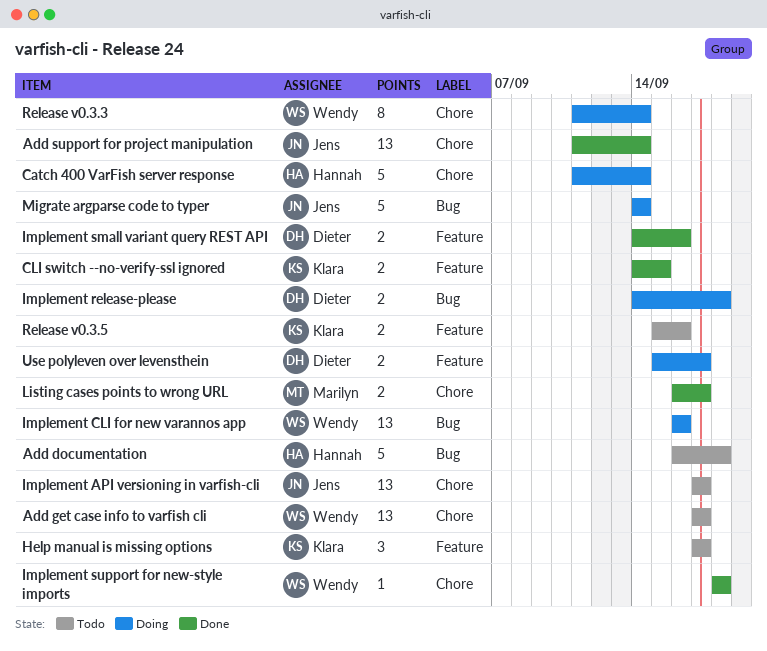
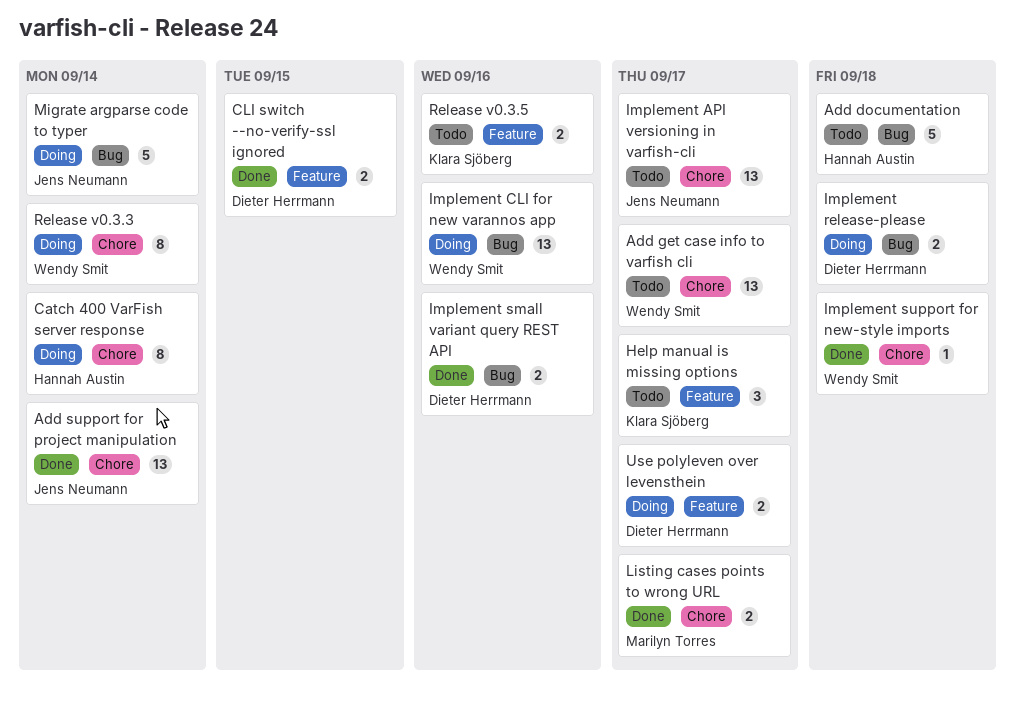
Catch 400 VarFish server response, estimate: 5 -> 8
CLI switch --no-verify-ssl ignored, owner: Klara Sjöberg -> Dieter Herrmann
Implement small variant query REST API, label: Feature -> Bug

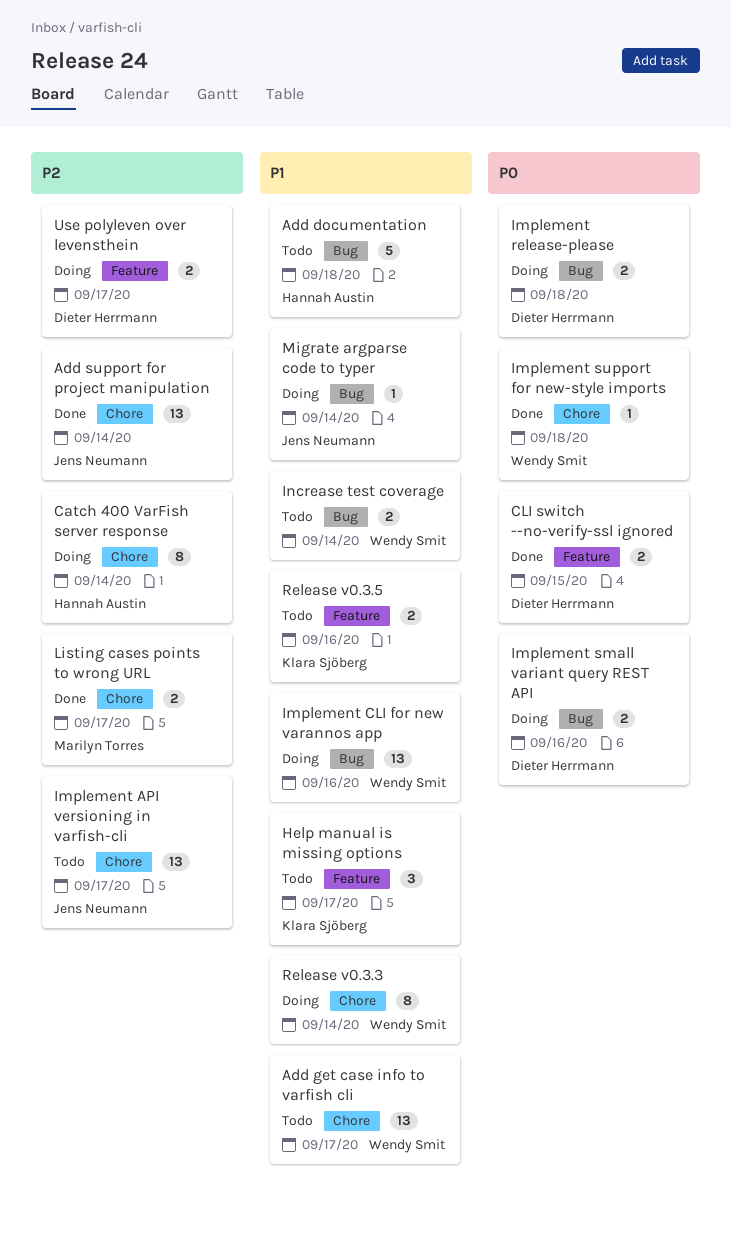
Implement small variant query REST API, status: Done -> Doing
Increase test coverage: none -> present
Migrate argparse code to typer, estimate: 5 -> 1

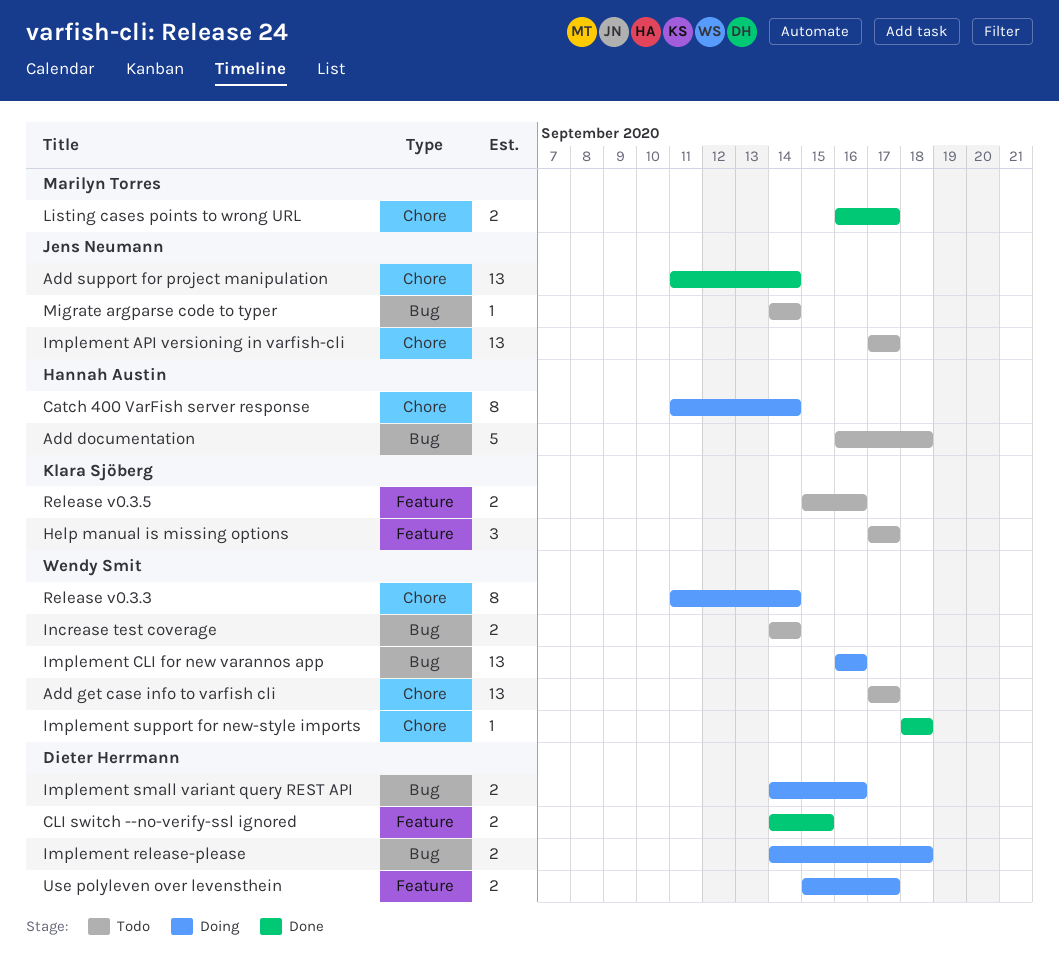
Migrate argparse code to typer, status: Doing -> Todo

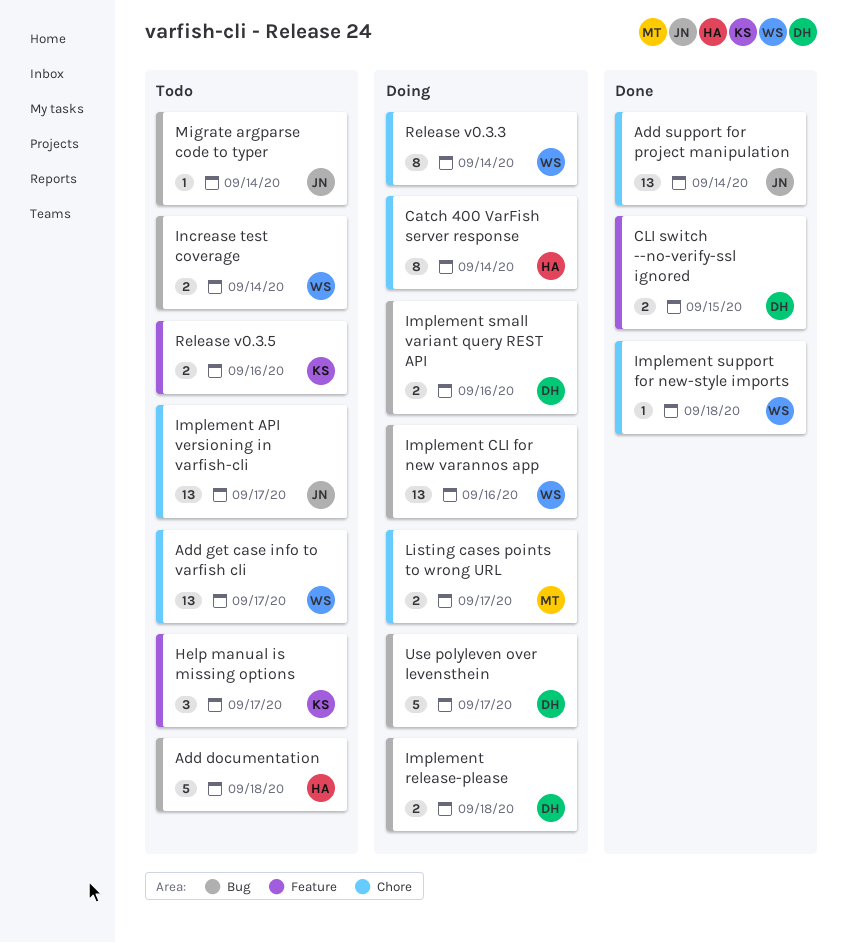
Listing cases points to wrong URL, status: Done -> Doing
Use polyleven over levensthein, label: Feature -> Bug
Use polyleven over levensthein, estimate: 2 -> 5

